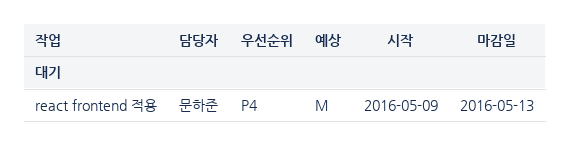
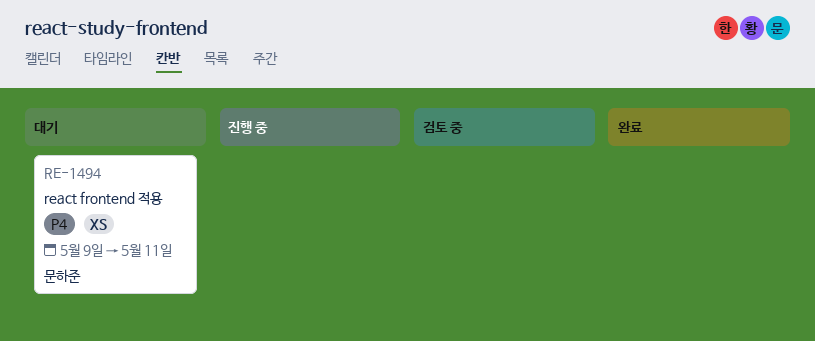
react frontend 적용, estimate: M -> XS
react frontend 적용, due: May 13 -> May 11

